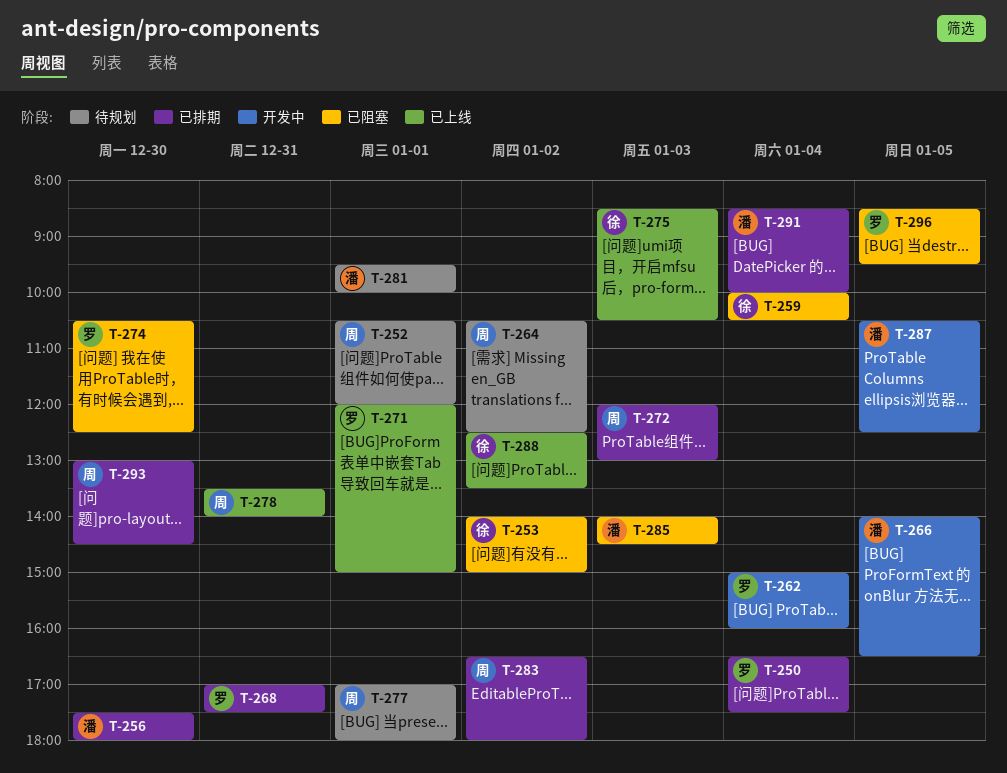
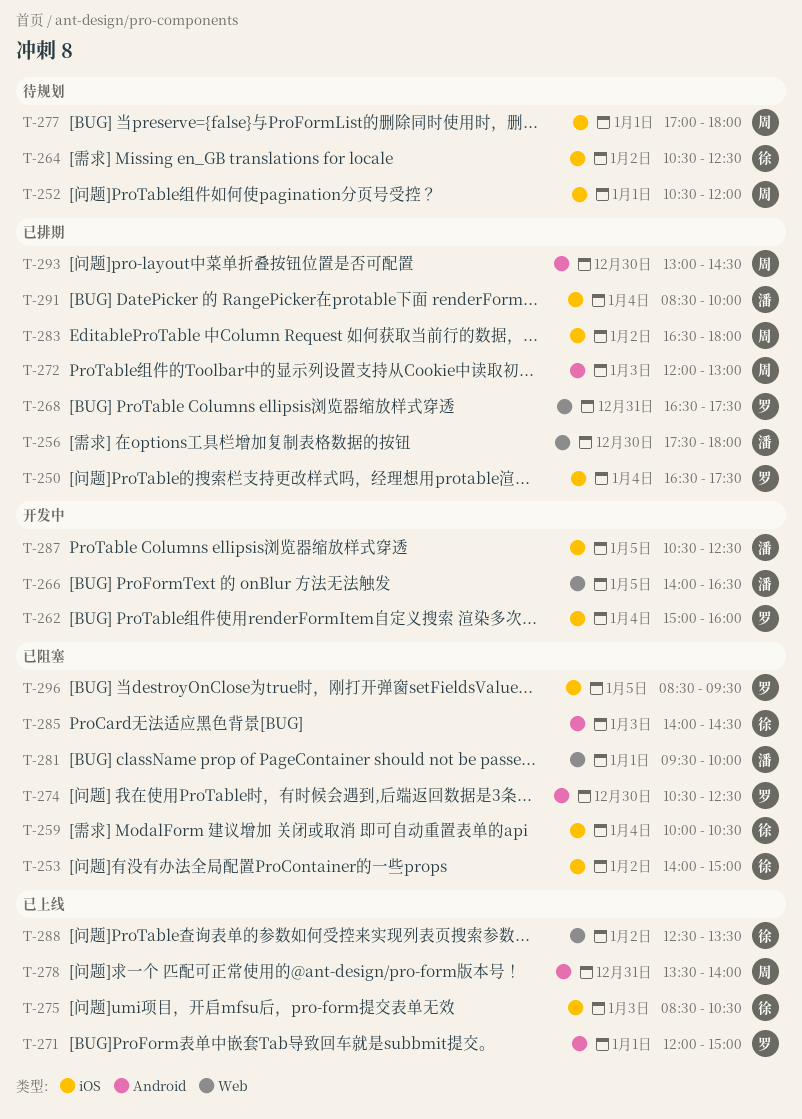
T-264, owner: 周 -> 徐
T-268, begins: 17:00 -> 16:30
T-281, status: 待规划 -> 已阻塞
T-285, owner: 潘 -> 徐

